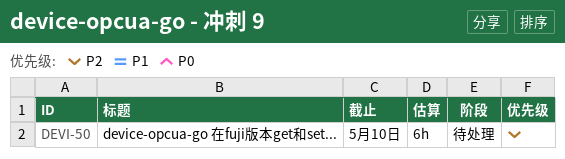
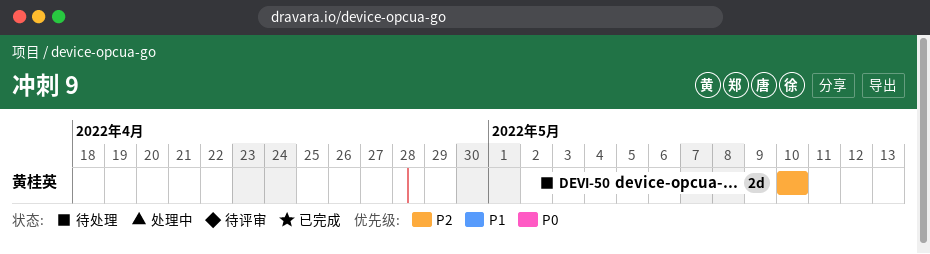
DEVI-50, estimate: 6h -> 2d

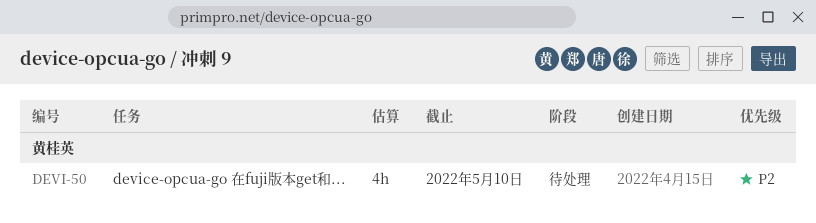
DEVI-50, estimate: 2d -> 4h

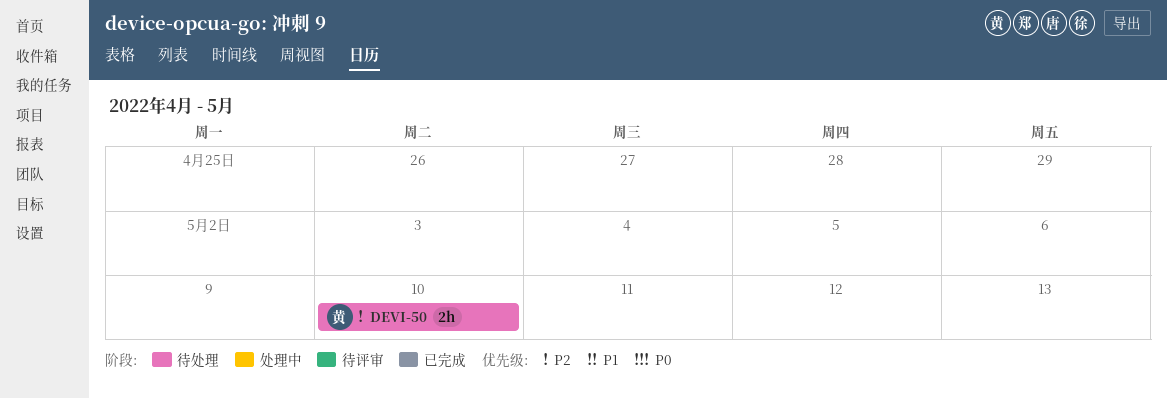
DEVI-50, estimate: 4h -> 2h

